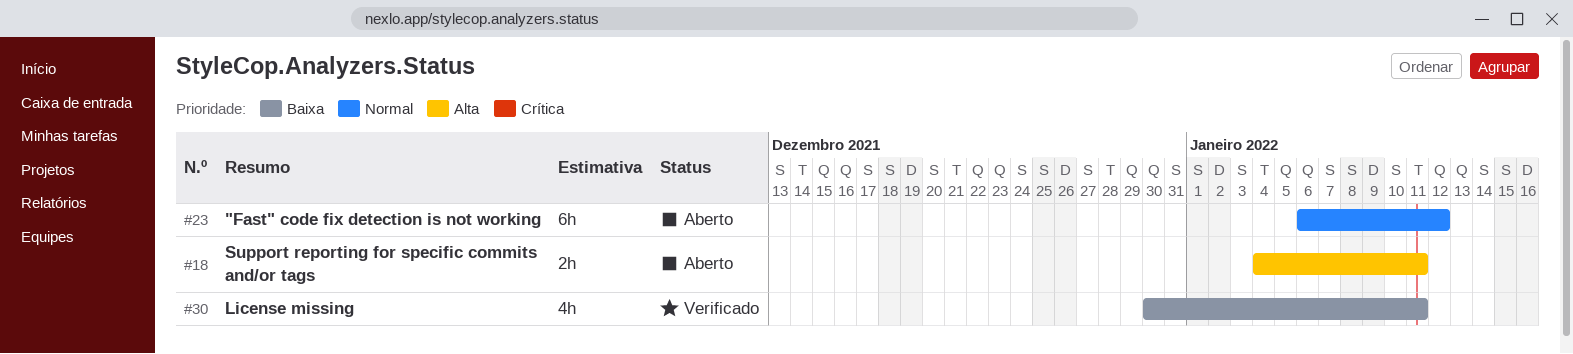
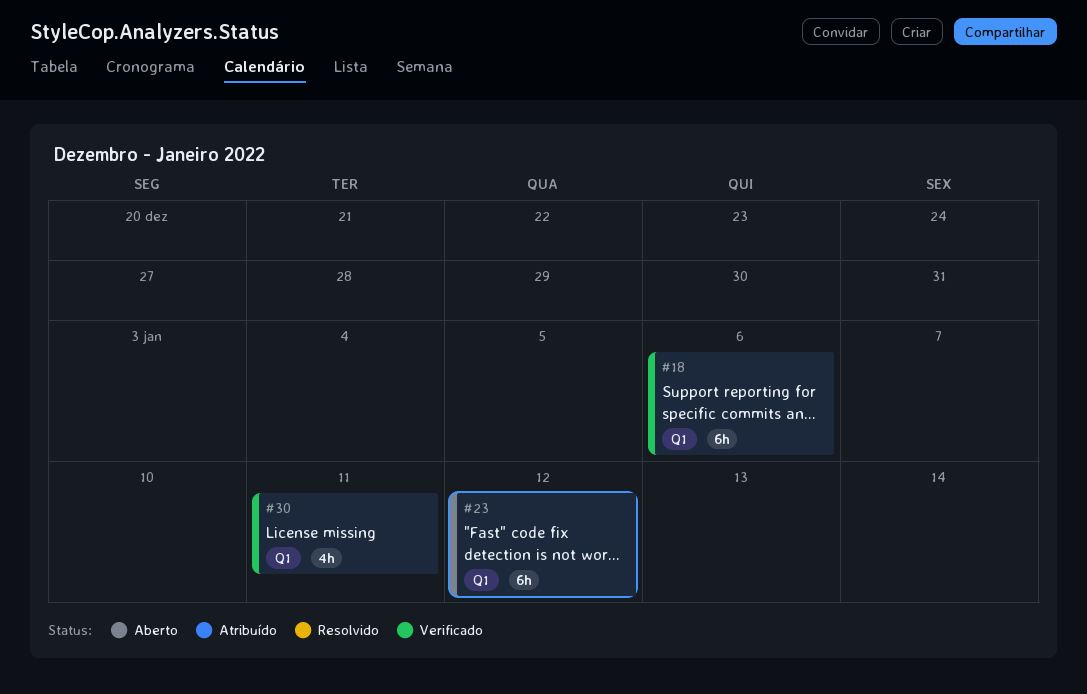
#18, status: Aberto -> Verificado
#18, estimate: 2h -> 6h
#18, due: Jan 11 -> Jan 6

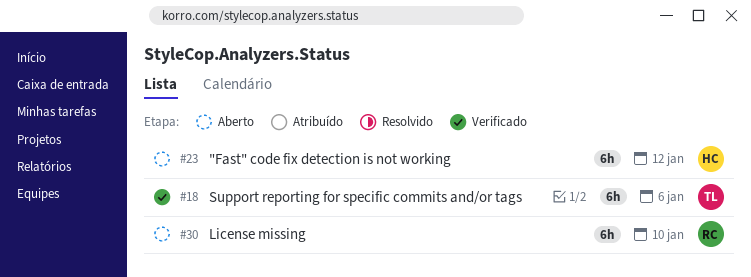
#30, status: Verificado -> Aberto
#30, estimate: 4h -> 6h
#30, due: Jan 11 -> Jan 10

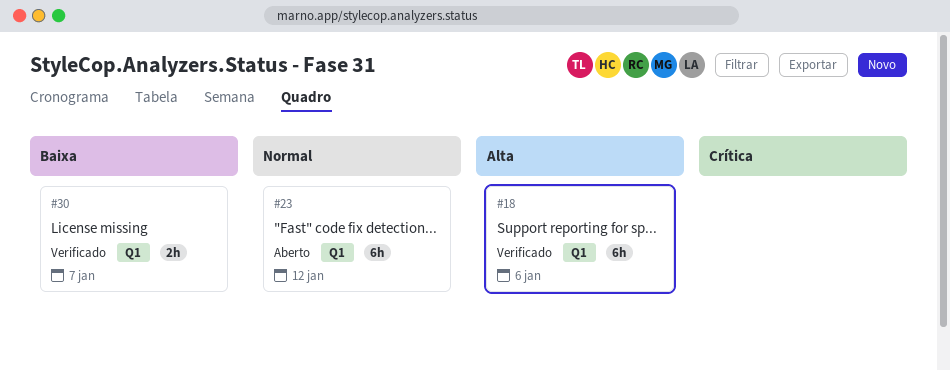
#30, status: Aberto -> Verificado
#30, estimate: 6h -> 2h
#30, due: Jan 10 -> Jan 7

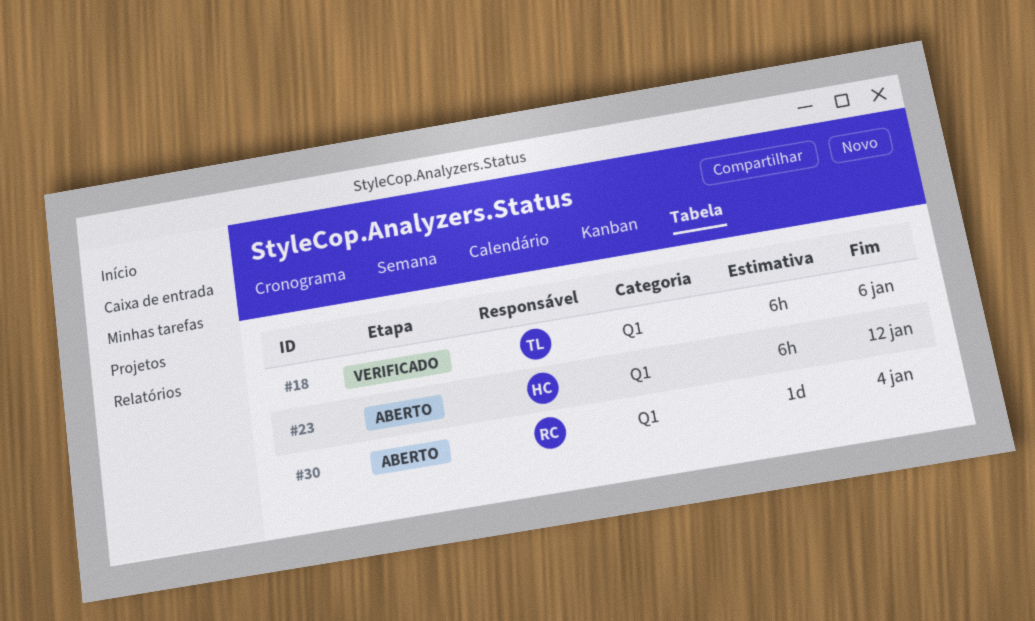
#30, status: Verificado -> Aberto
#30, estimate: 2h -> 1d
#30, due: Jan 7 -> Jan 4

